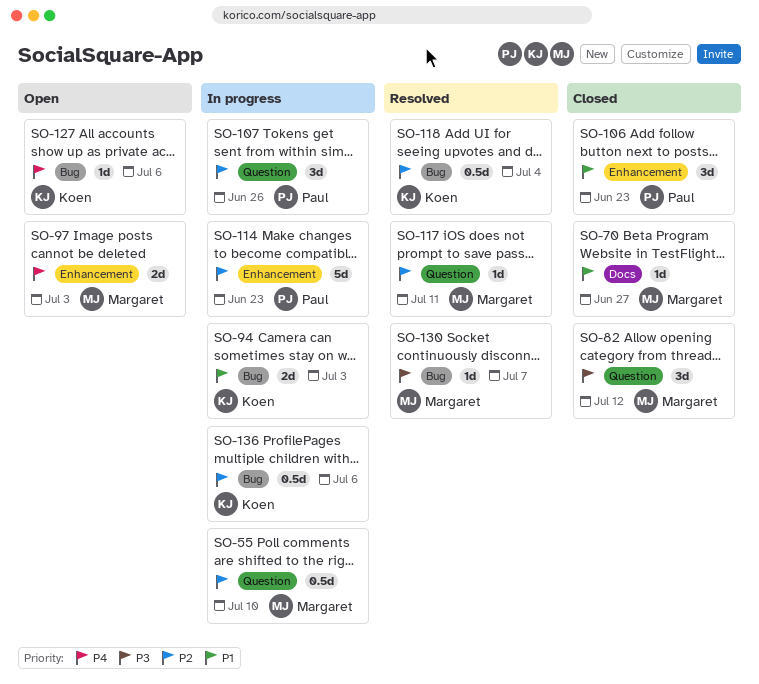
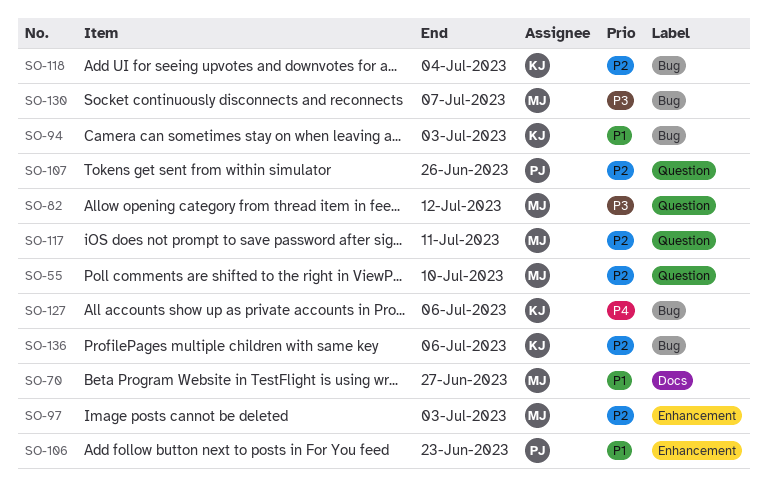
SO-97, priority: P4 -> P2
SO-114: present -> none

